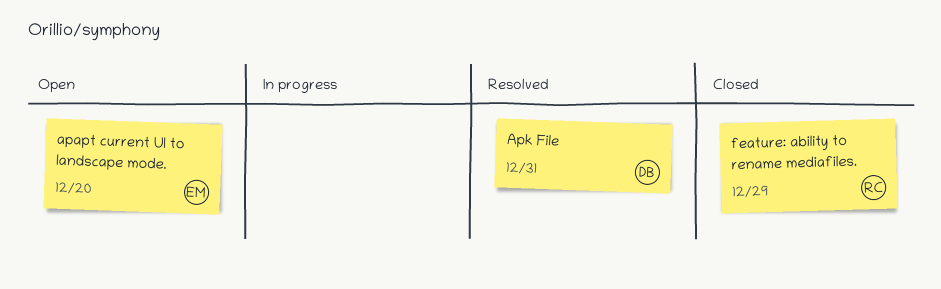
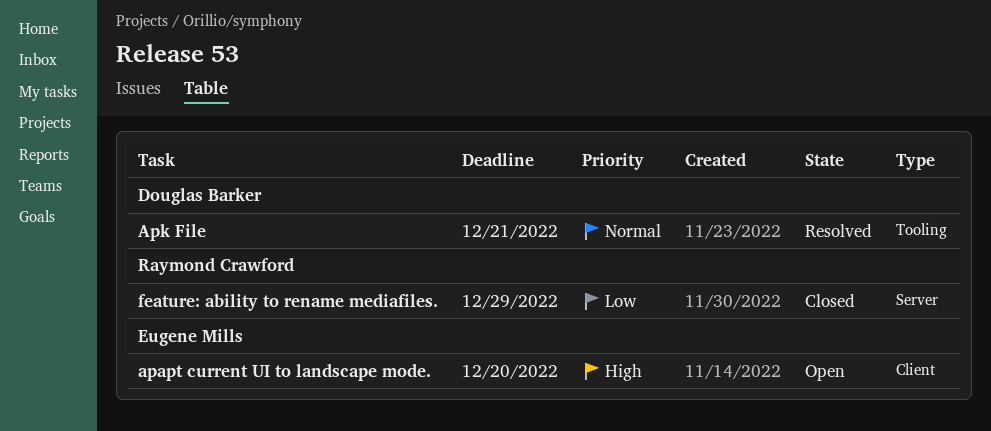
Apk File, due: Dec 31 -> Dec 21

